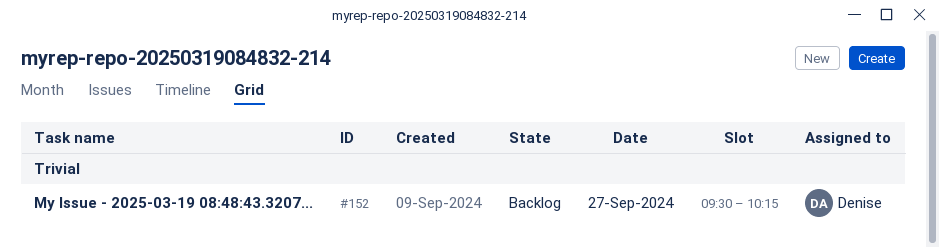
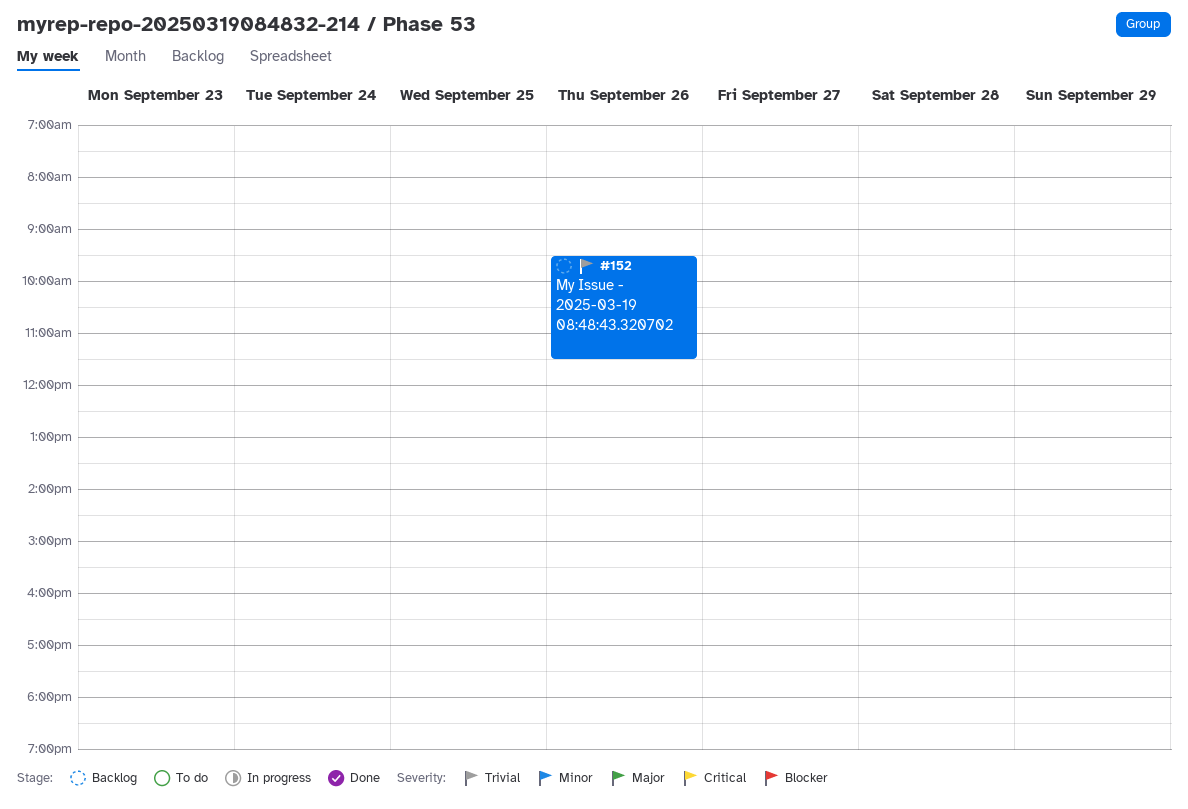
#152, day: Sep 27 -> Sep 26
#152, ends: 10:15 -> 11:30

